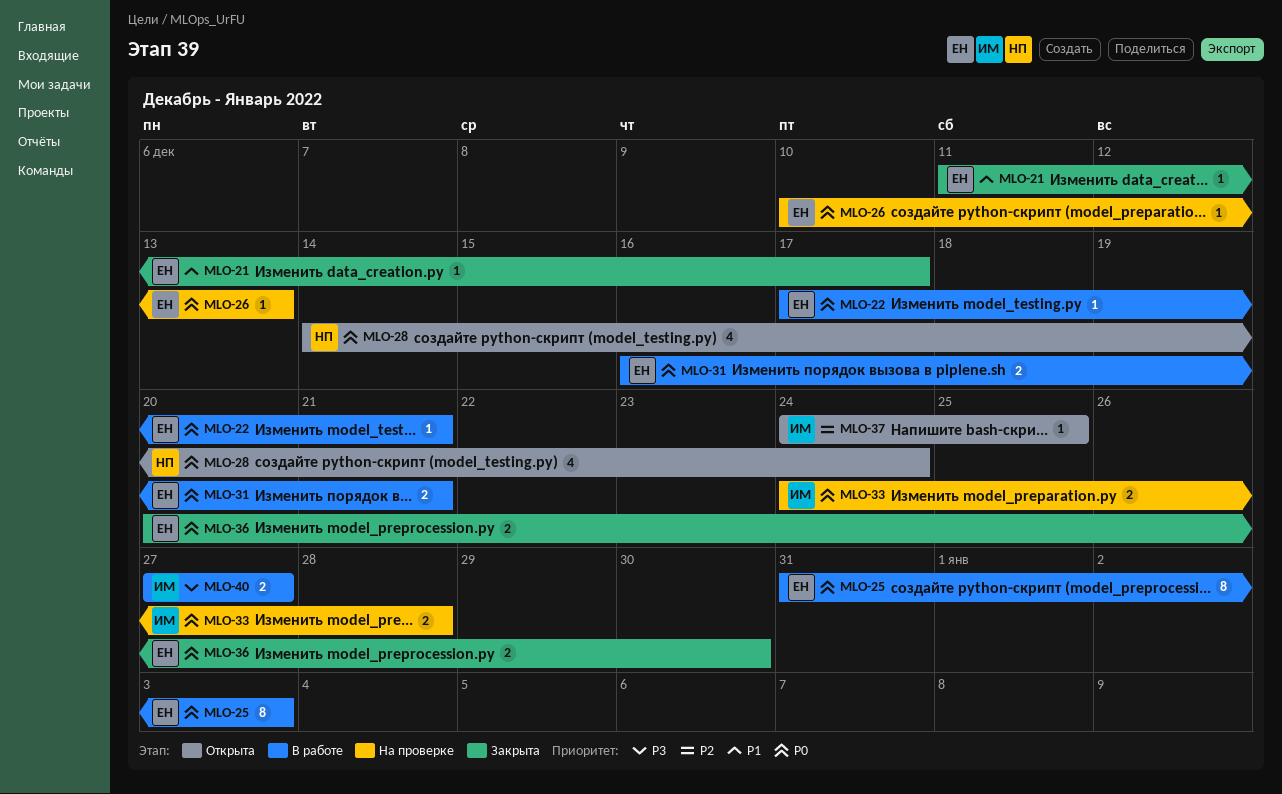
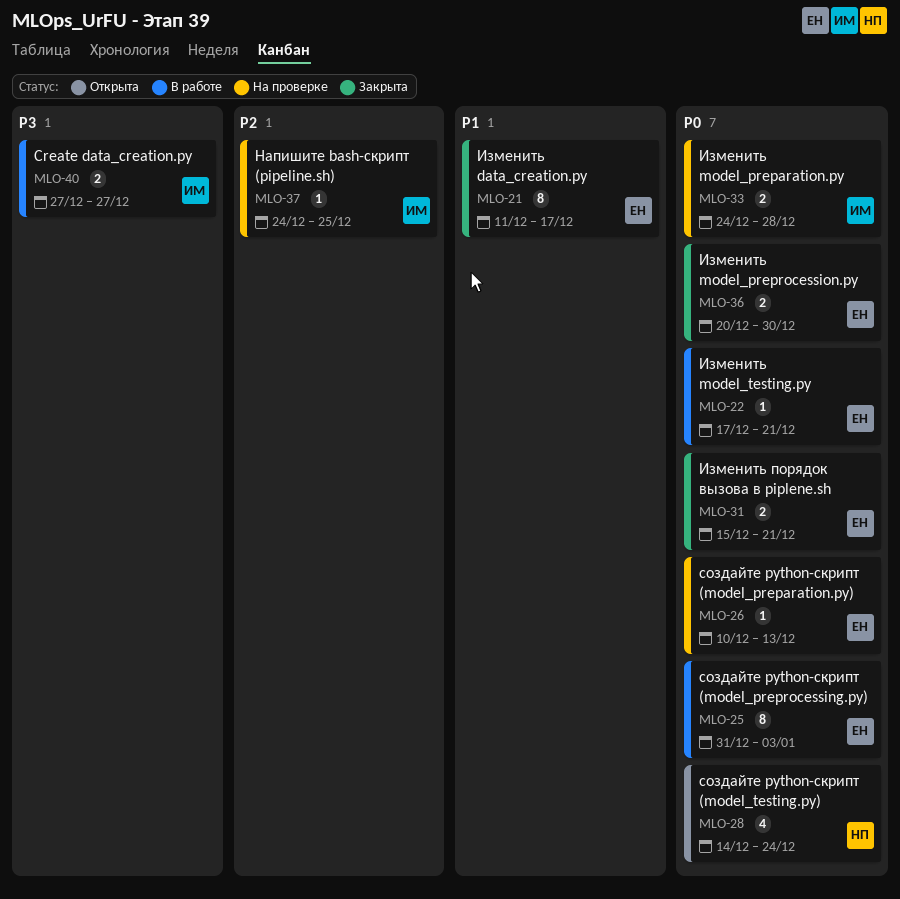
MLO-21, estimate: 1 -> 8
MLO-31, status: В работе -> Закрыта
MLO-31, start: Dec 16 -> Dec 15
MLO-37, status: Открыта -> На проверке

